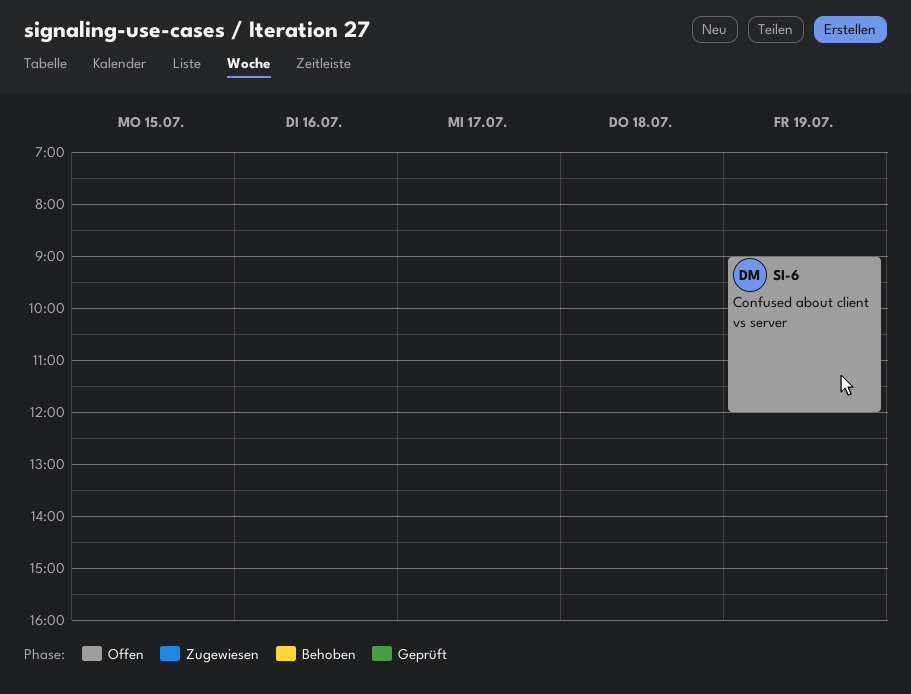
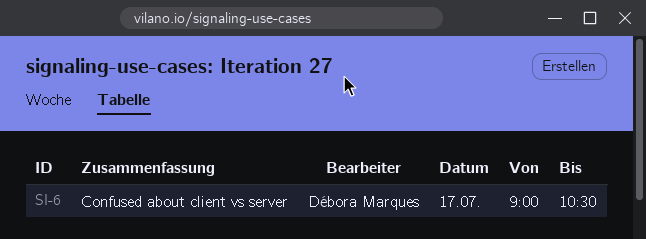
SI-6, day: Jul 19 -> Jul 17
SI-6, ends: 12:00 -> 10:30

